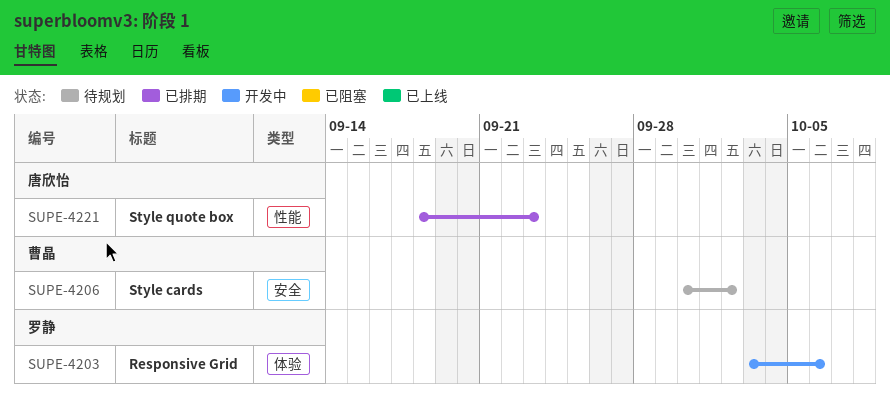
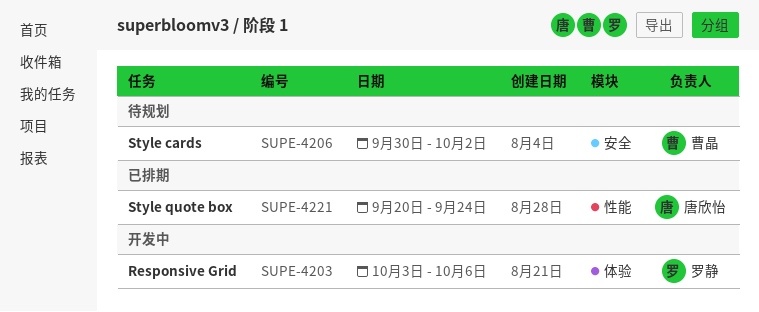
SUPE-4221, start: Sep 18 -> Sep 20
SUPE-4221, due: Sep 23 -> Sep 24

